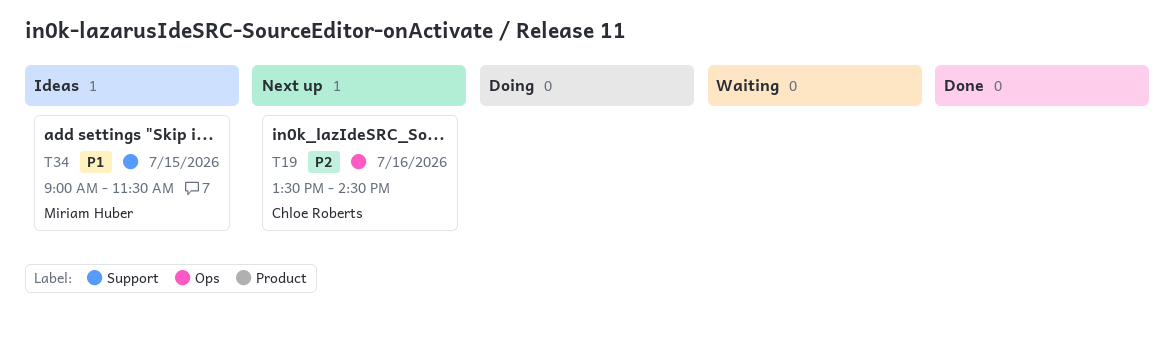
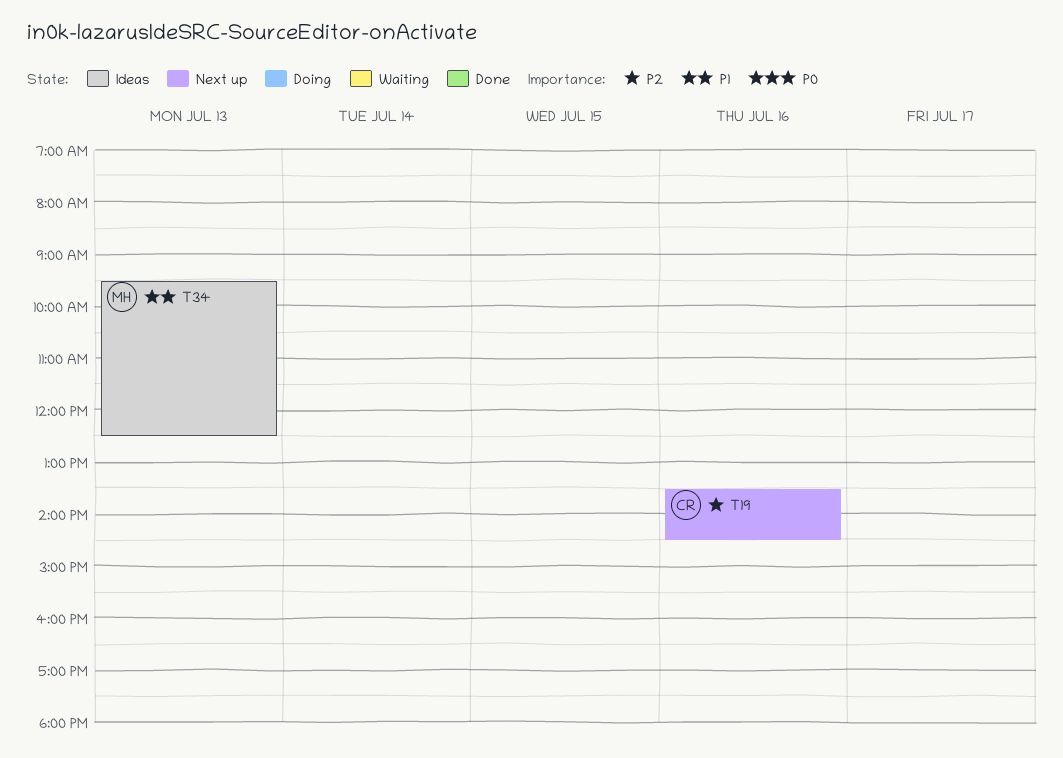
T34, day: Jul 15 -> Jul 13
T34, begins: 09:00 -> 09:30
T34, ends: 11:30 -> 12:30

